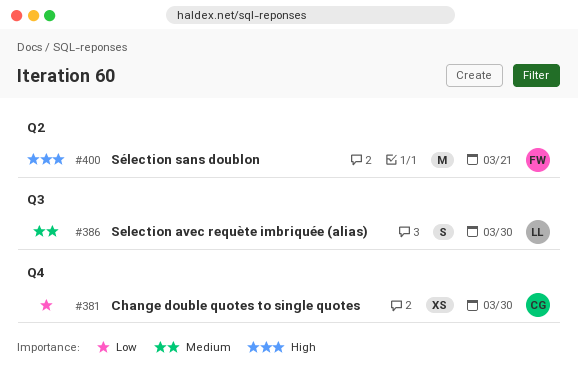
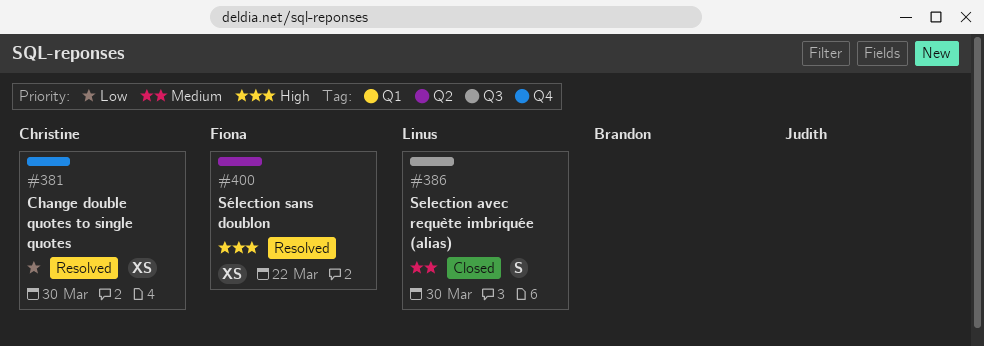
#400, estimate: M -> XS
#400, due: Mar 21 -> Mar 22

